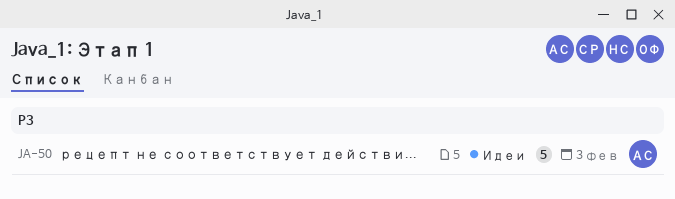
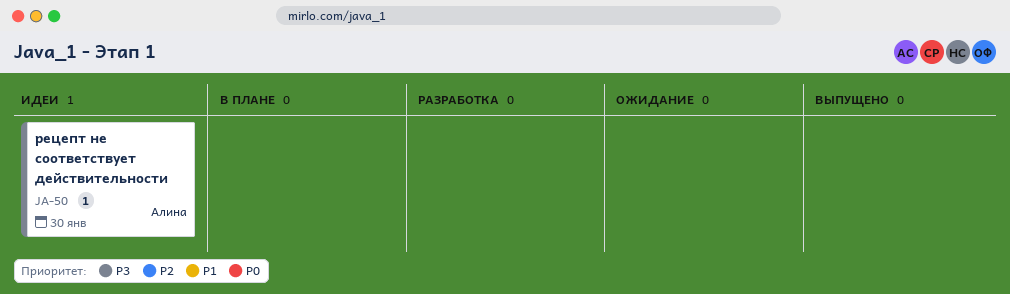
JA-50, estimate: 5 -> 1
JA-50, due: Feb 3 -> Jan 30

